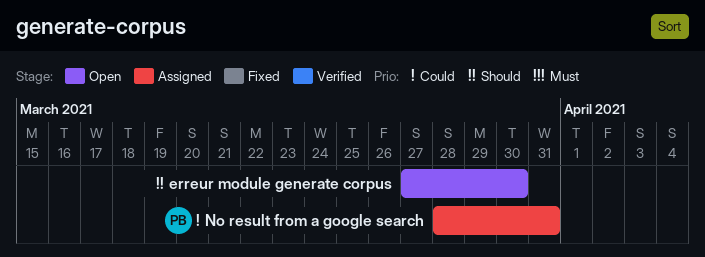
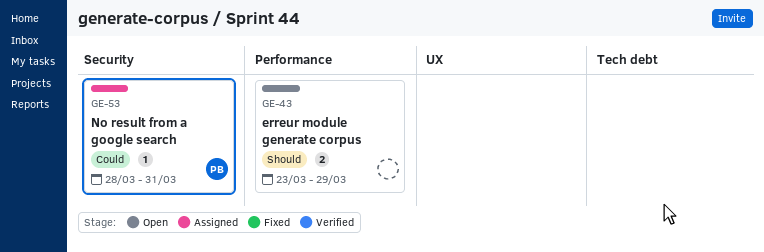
erreur module generate corpus, start: Mar 27 -> Mar 23
erreur module generate corpus, due: Mar 30 -> Mar 29

